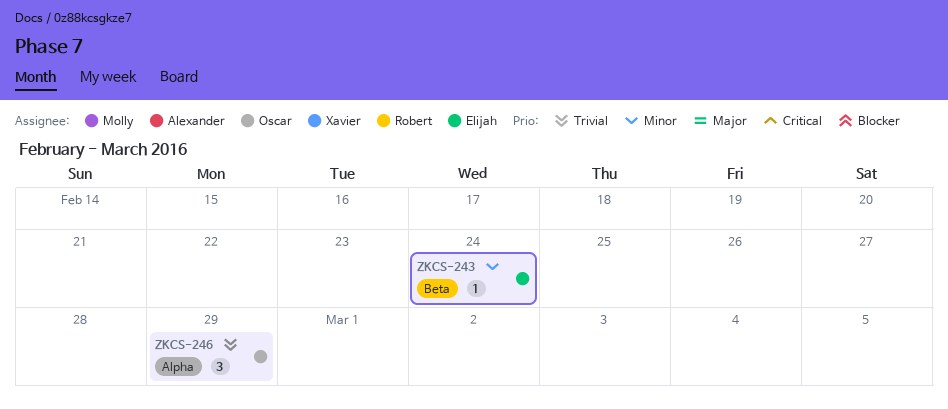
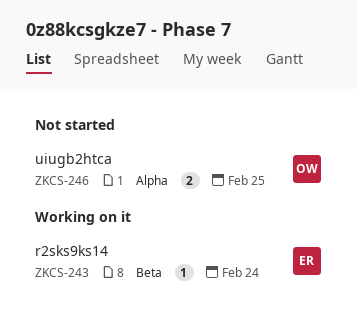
ZKCS-246, estimate: 3 -> 2
ZKCS-246, due: Feb 29 -> Feb 25

